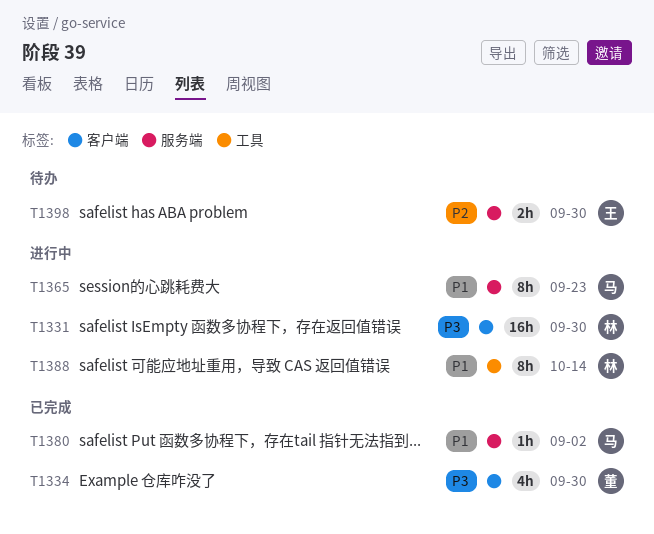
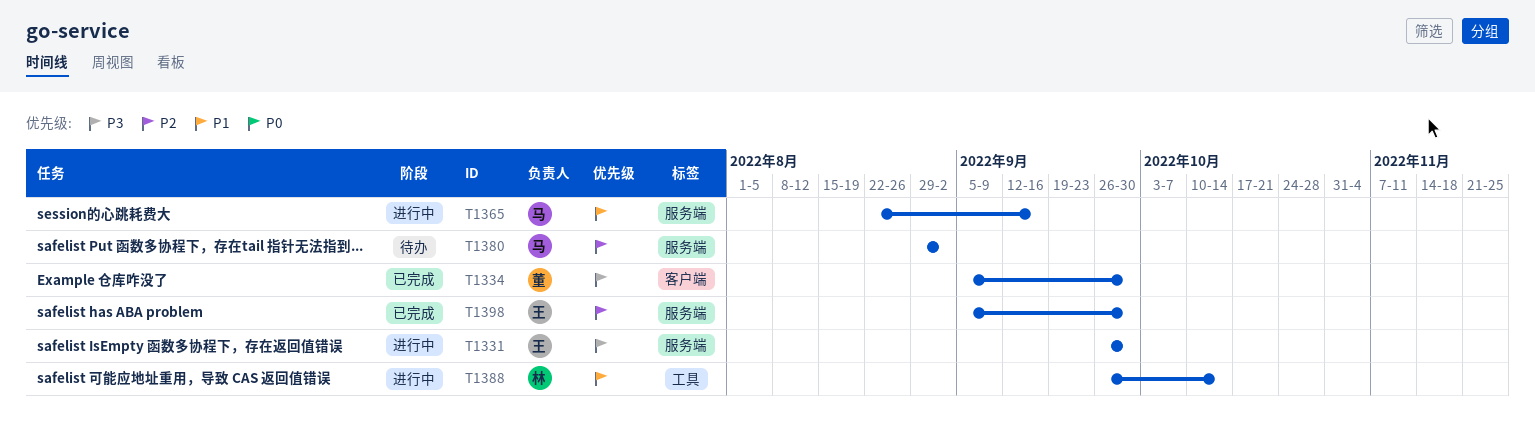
T1331, owner: 林 -> 王
T1331, label: 客户端 -> 服务端
T1365, due: Sep 23 -> Sep 16
T1380, status: 已完成 -> 待办
T1380, priority: P1 -> P2
T1398, status: 待办 -> 已完成

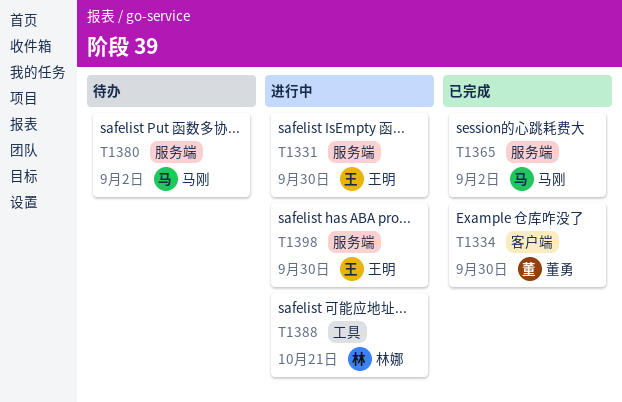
T1365, status: 进行中 -> 已完成
T1365, due: Sep 16 -> Sep 2
T1388, due: Oct 14 -> Oct 21
T1398, status: 已完成 -> 进行中

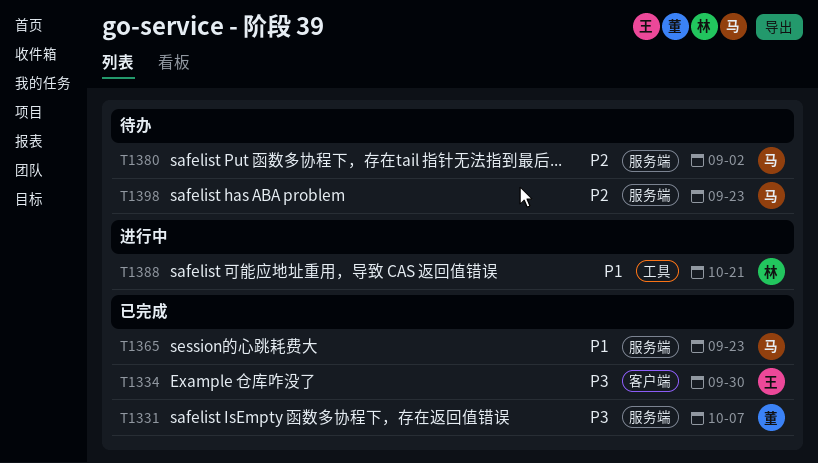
T1331, status: 进行中 -> 已完成
T1331, owner: 王明 -> 董勇
T1331, due: Sep 30 -> Oct 7
T1334, owner: 董勇 -> 王明
T1365, due: Sep 2 -> Sep 23
T1398, status: 进行中 -> 待办
T1398, owner: 王明 -> 马刚
T1398, due: Sep 30 -> Sep 23

